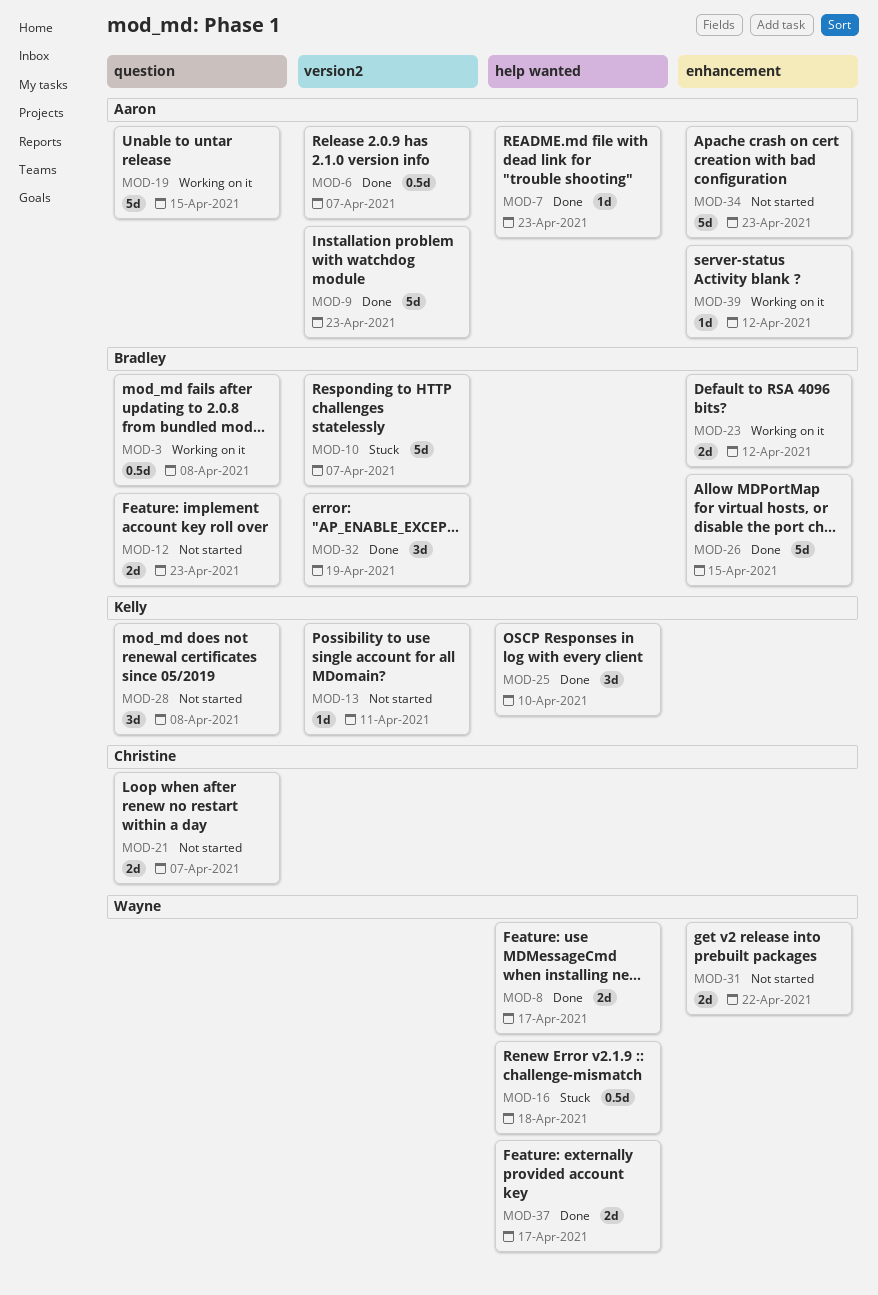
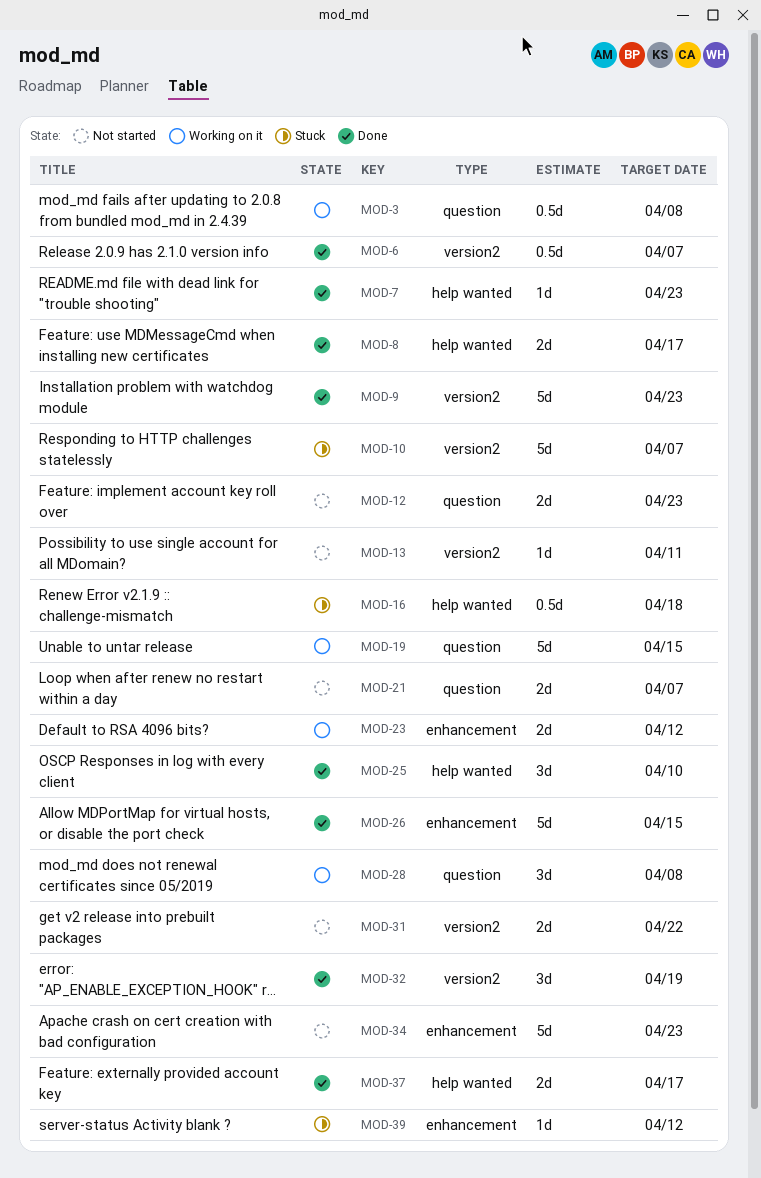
MOD-28, status: Not started -> Working on it
MOD-31, label: enhancement -> version2
MOD-39, status: Working on it -> Stuck

